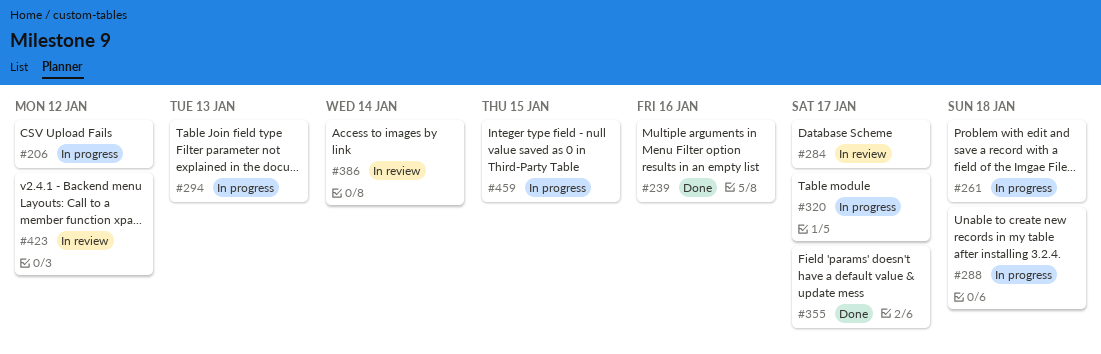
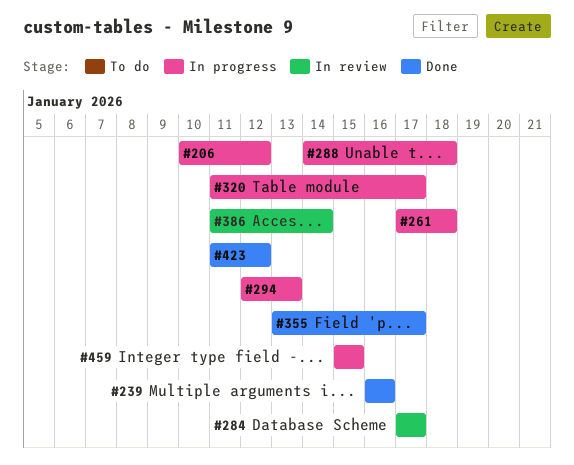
#423, status: In review -> Done

